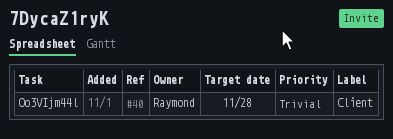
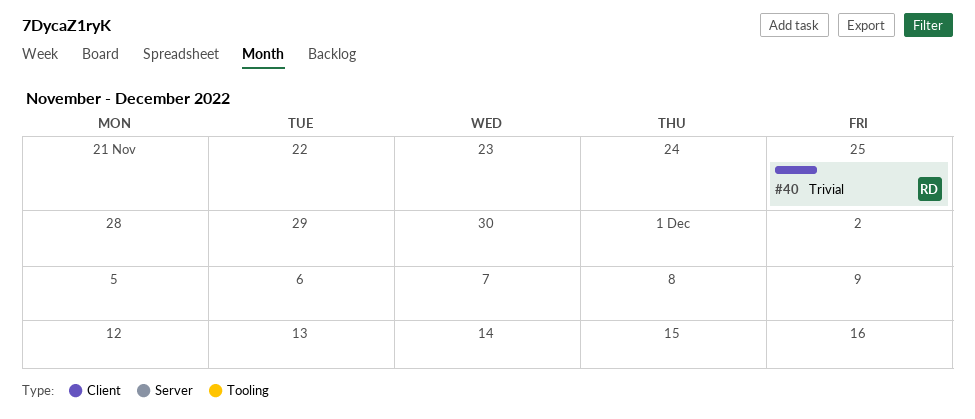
#40, due: Nov 28 -> Nov 25

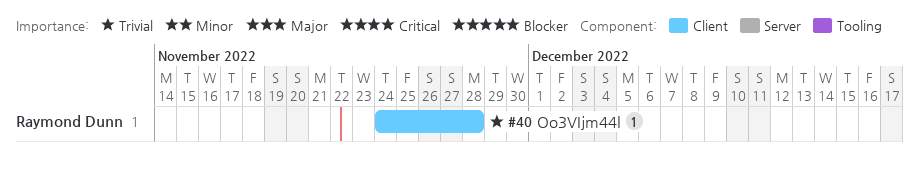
#40, due: Nov 25 -> Nov 28

